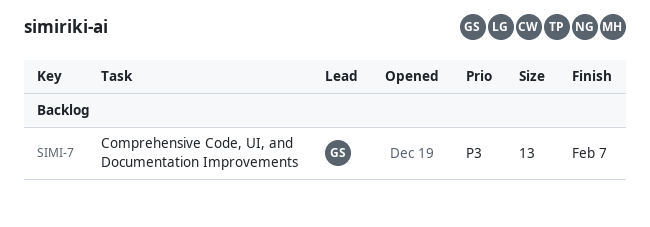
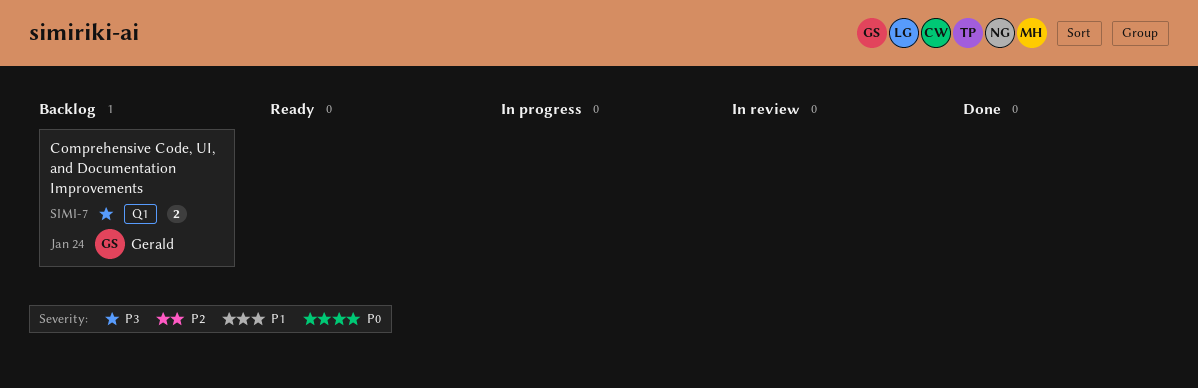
SIMI-7, estimate: 13 -> 2
SIMI-7, due: Feb 7 -> Jan 24

